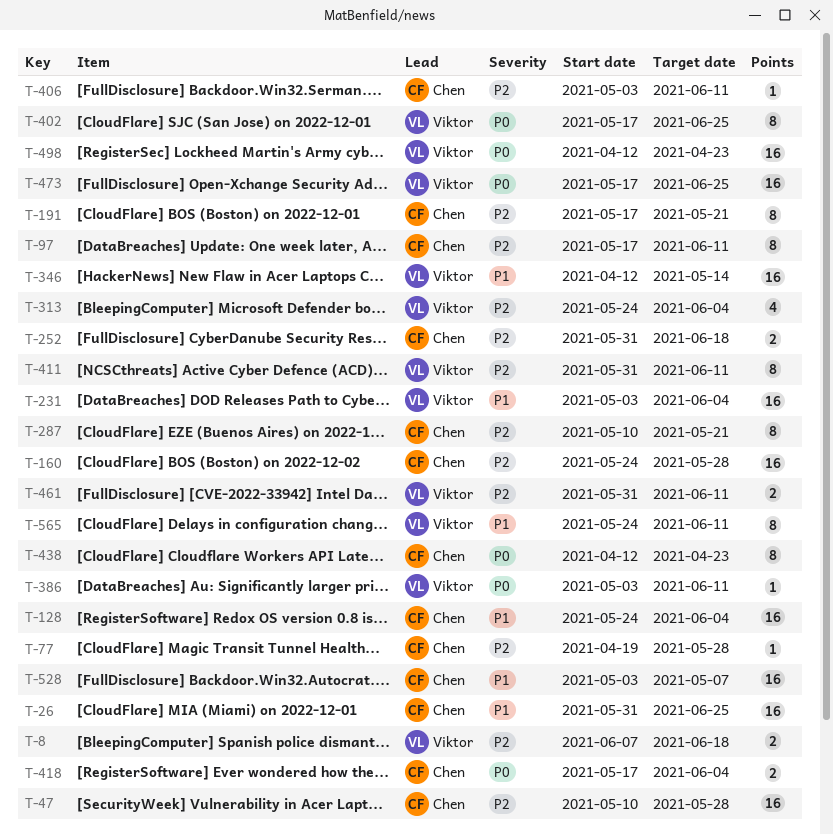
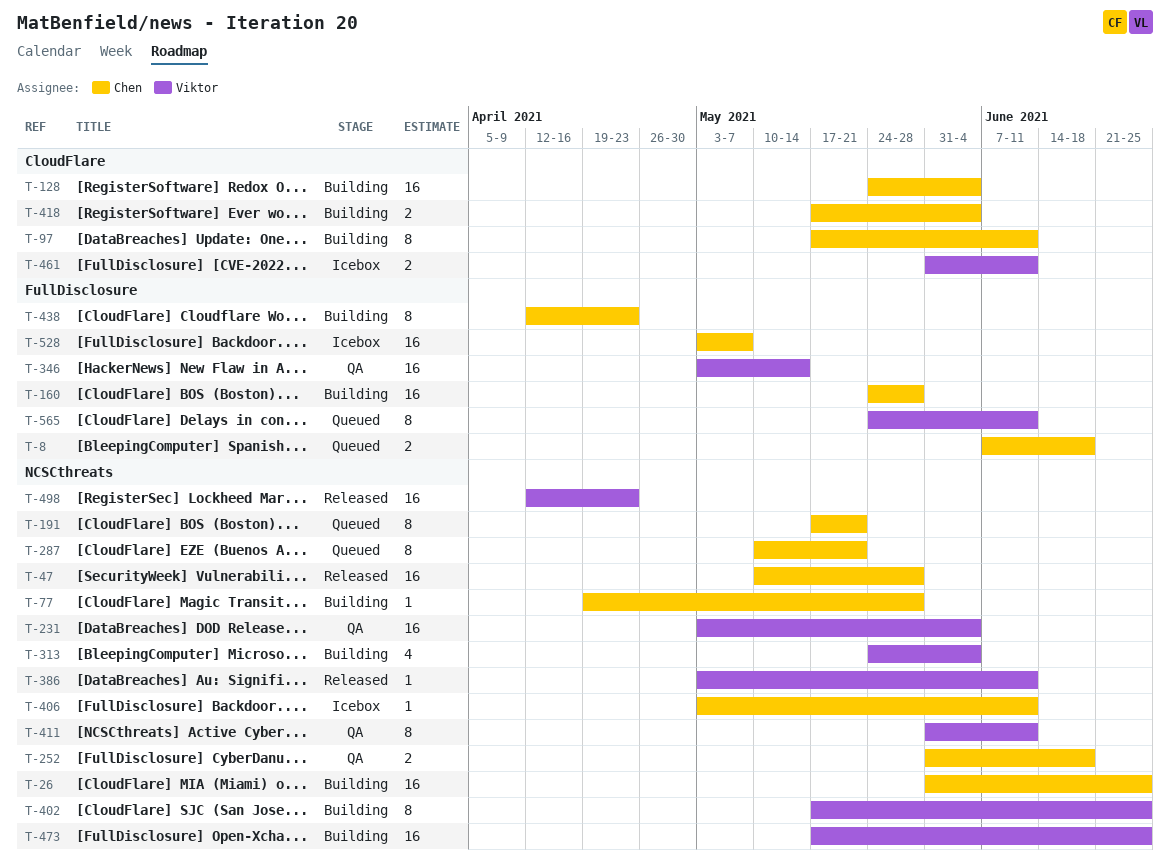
T-8, owner: Viktor -> Chen
T-346, start: Apr 12 -> May 3

